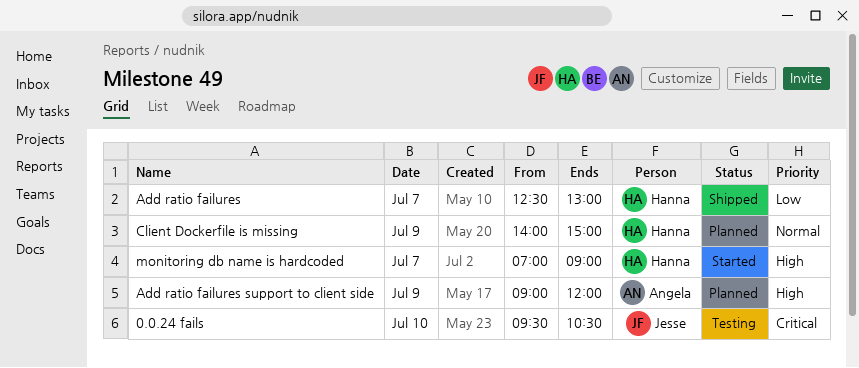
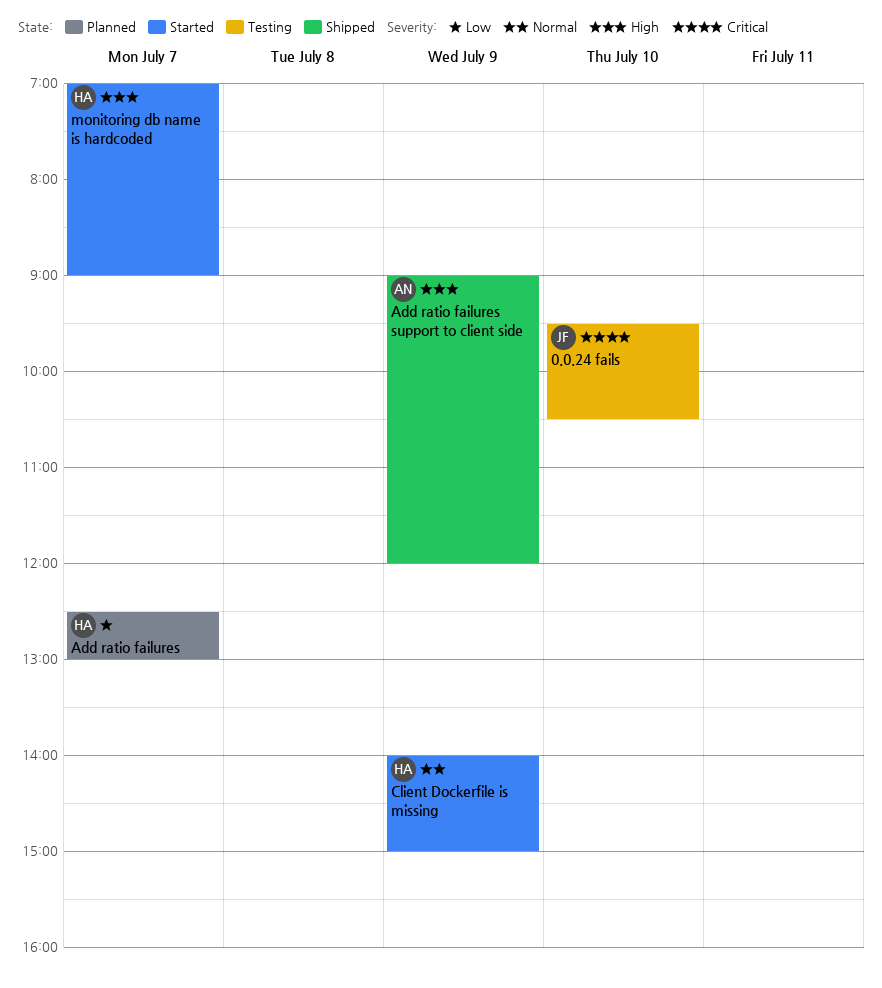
Add ratio failures, status: Shipped -> Planned
Add ratio failures support to client side, status: Planned -> Shipped
Client Dockerfile is missing, status: Planned -> Started

